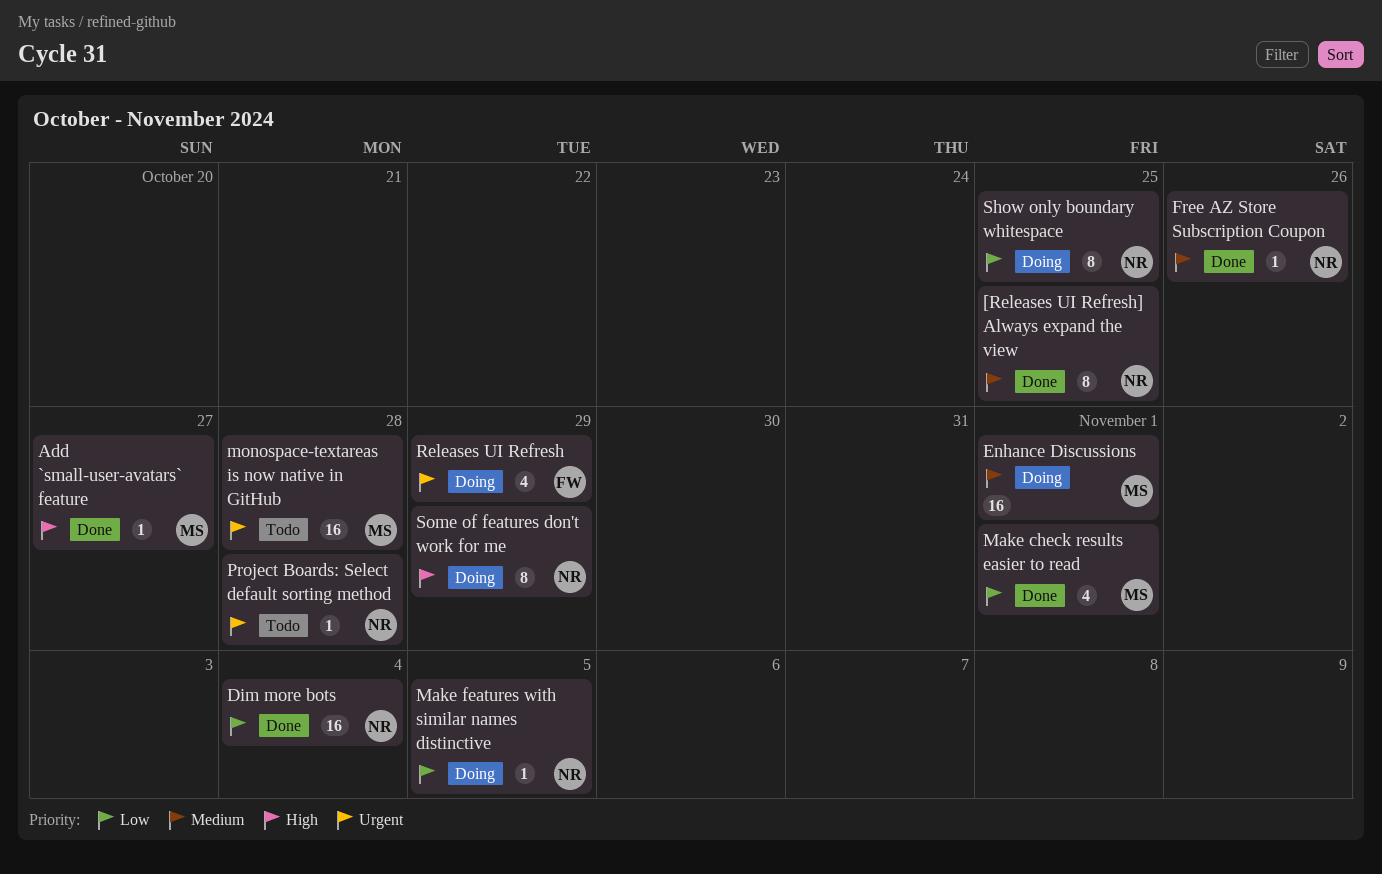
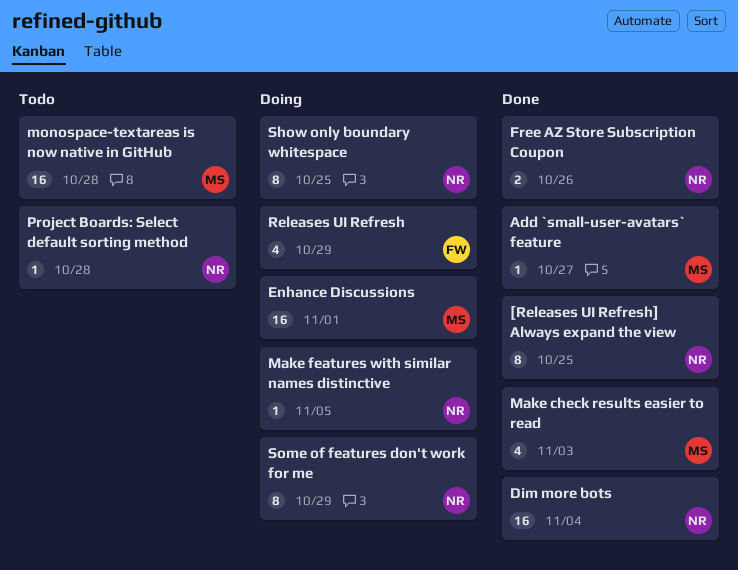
Free AZ Store Subscription Coupon, estimate: 1 -> 2
Make check results easier to read, due: Nov 1 -> Nov 3

